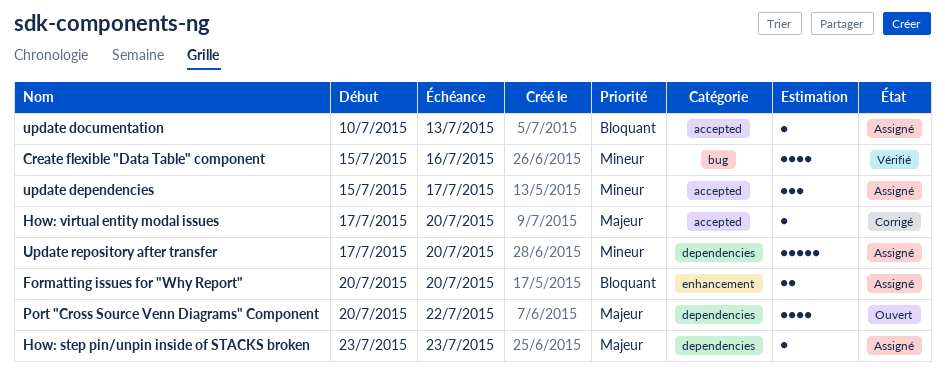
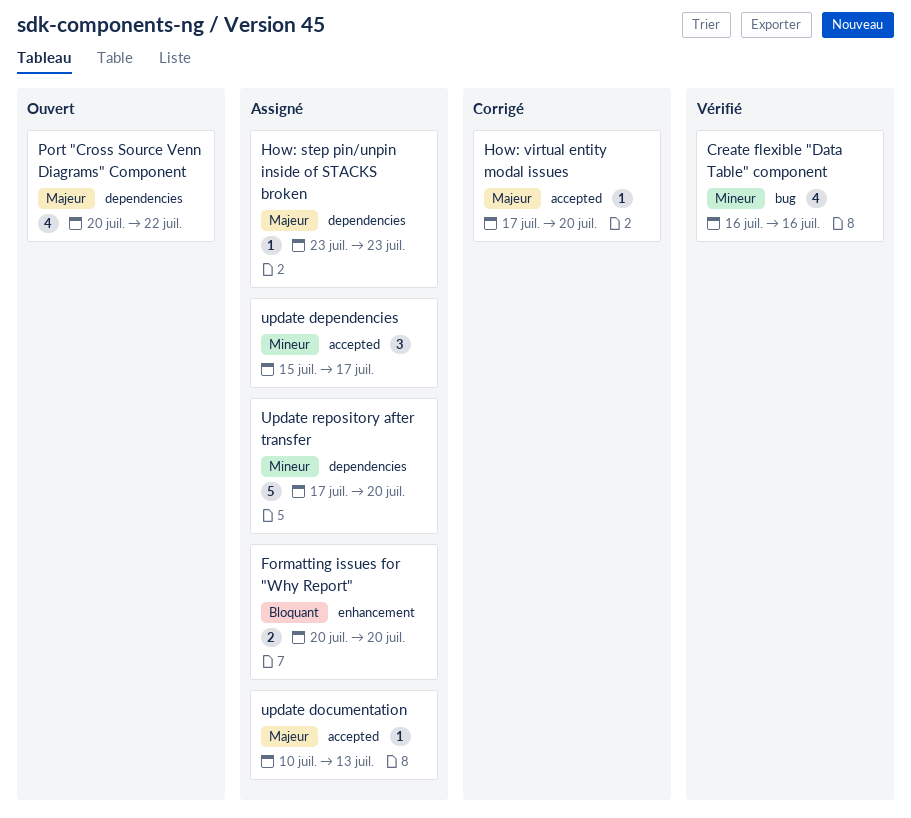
Create flexible "Data Table" component, start: Jul 15 -> Jul 16
update documentation, priority: Bloquant -> Majeur

